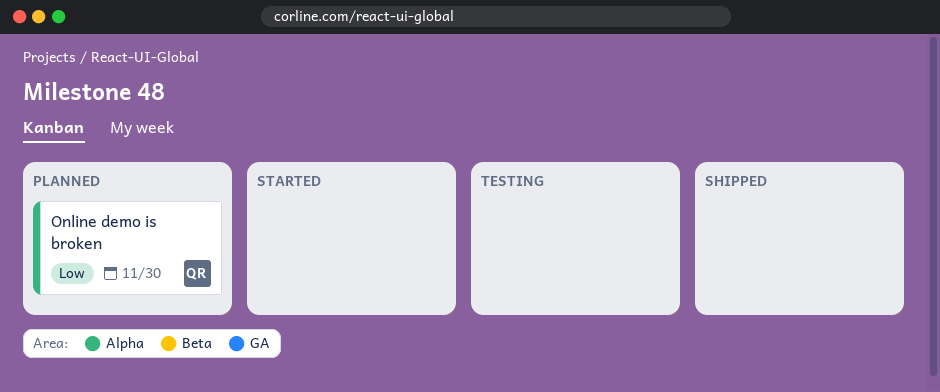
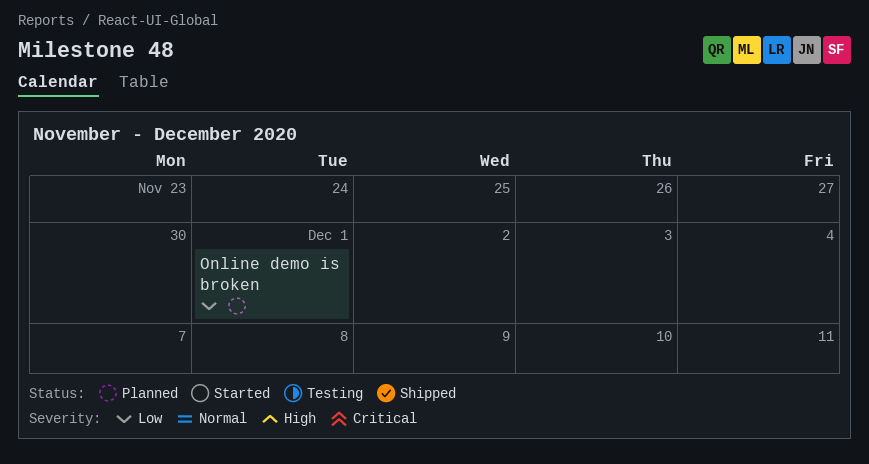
Online demo is broken, due: Nov 30 -> Dec 1

